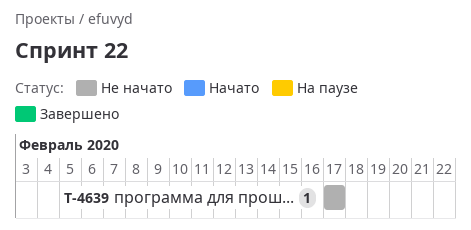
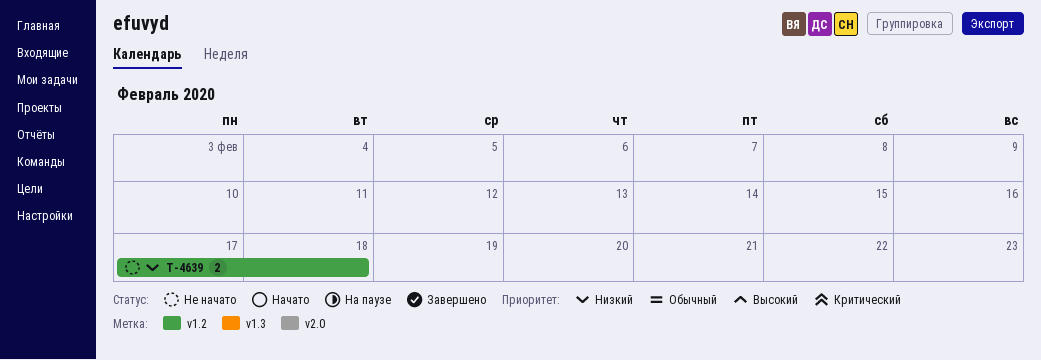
T-4639, estimate: 1 -> 2
T-4639, due: Feb 17 -> Feb 18

